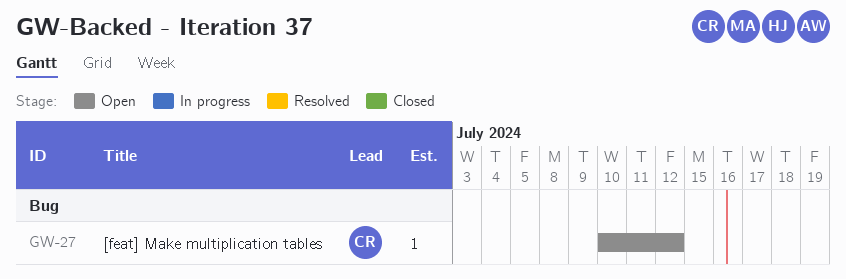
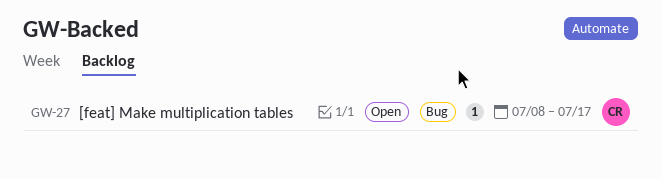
GW-27, start: Jul 10 -> Jul 8
GW-27, due: Jul 12 -> Jul 17

